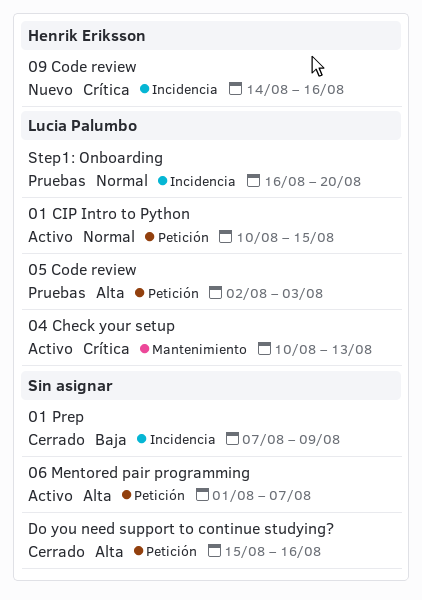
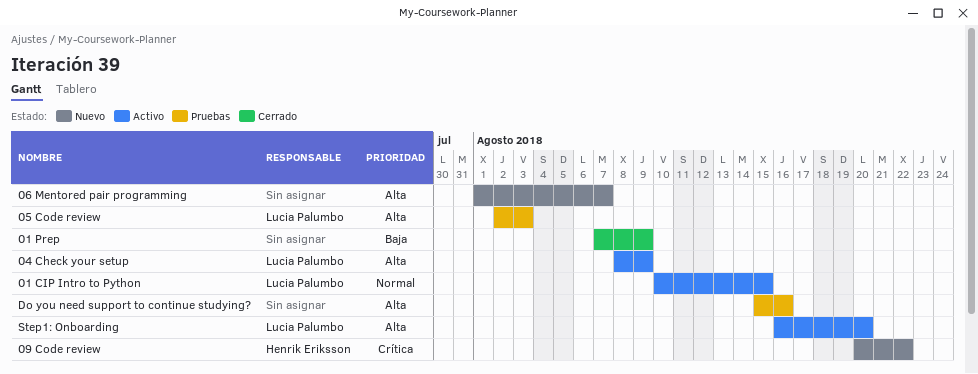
04 Check your setup, priority: Crítica -> Alta
04 Check your setup, start: Aug 10 -> Aug 8
04 Check your setup, due: Aug 13 -> Aug 9
06 Mentored pair programming, status: Activo -> Nuevo
09 Code review, start: Aug 14 -> Aug 20
09 Code review, due: Aug 16 -> Aug 22
Do you need support to continue studying?, status: Cerrado -> Pruebas
Step1: Onboarding, status: Pruebas -> Activo
Step1: Onboarding, priority: Normal -> Alta

